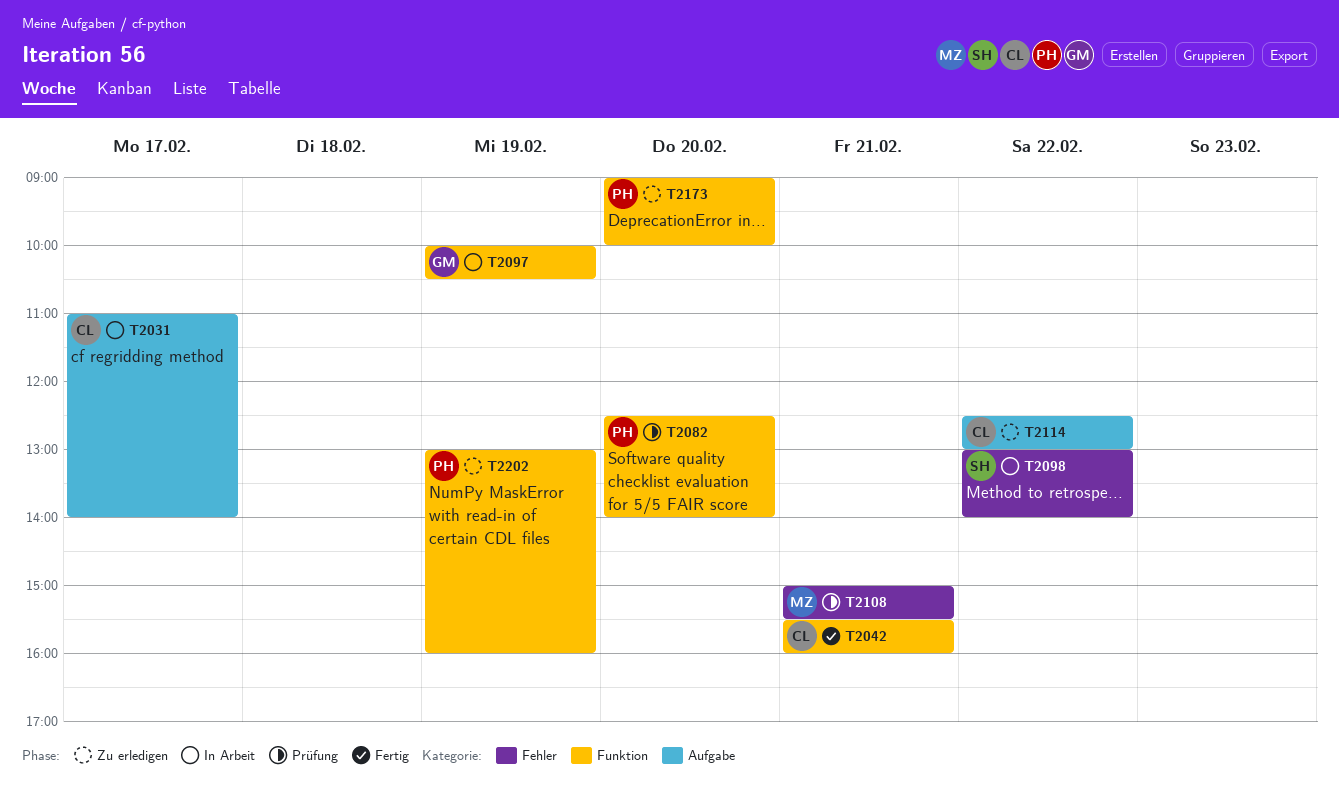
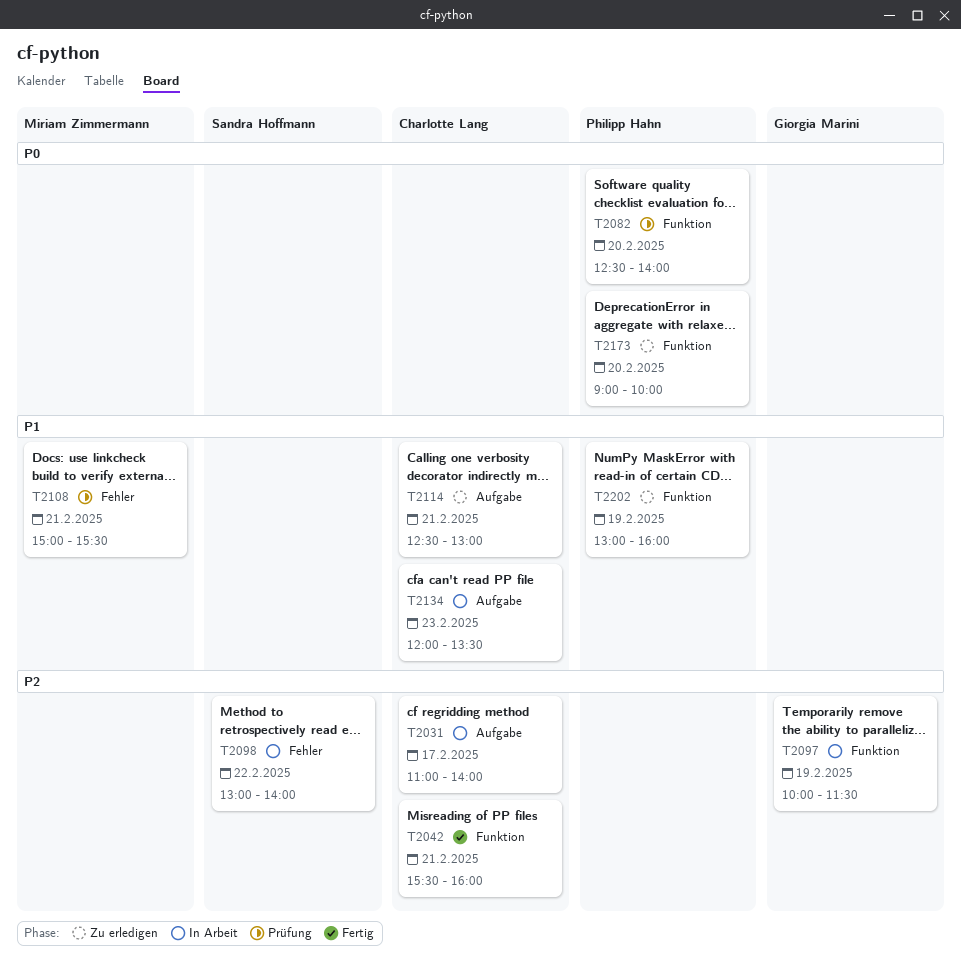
T2097, ends: 10:30 -> 11:30
T2114, day: Feb 22 -> Feb 21
T2134: none -> present

